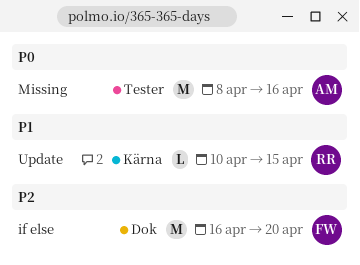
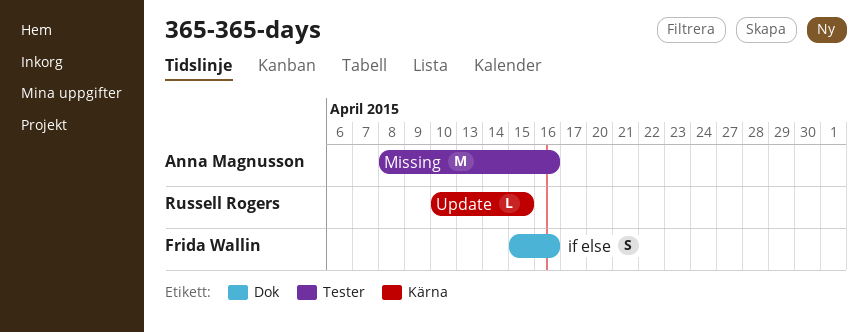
if else, estimate: M -> S
if else, start: Apr 16 -> Apr 15
if else, due: Apr 20 -> Apr 16

